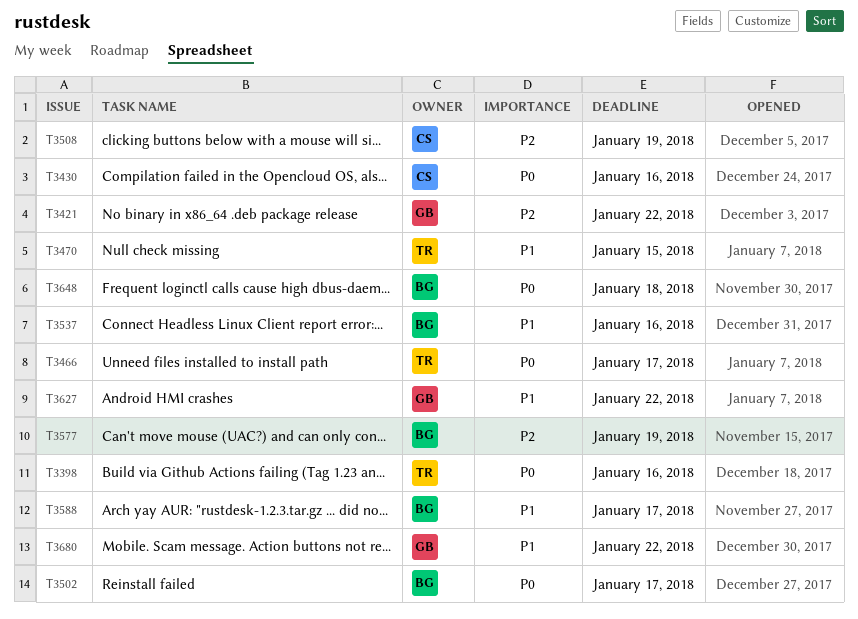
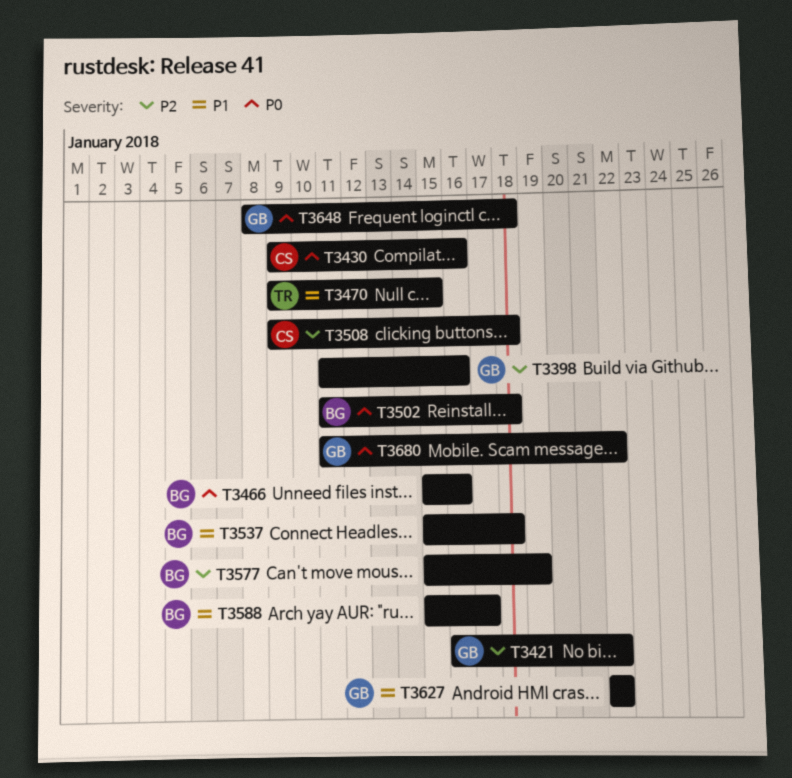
T3398, owner: TR -> GB
T3398, priority: P0 -> P2
T3466, owner: TR -> BG
T3466, due: Jan 17 -> Jan 16
T3502, due: Jan 17 -> Jan 18
T3508, due: Jan 19 -> Jan 18
T3537, due: Jan 16 -> Jan 18
T3648, owner: BG -> GB
T3680, priority: P1 -> P0

